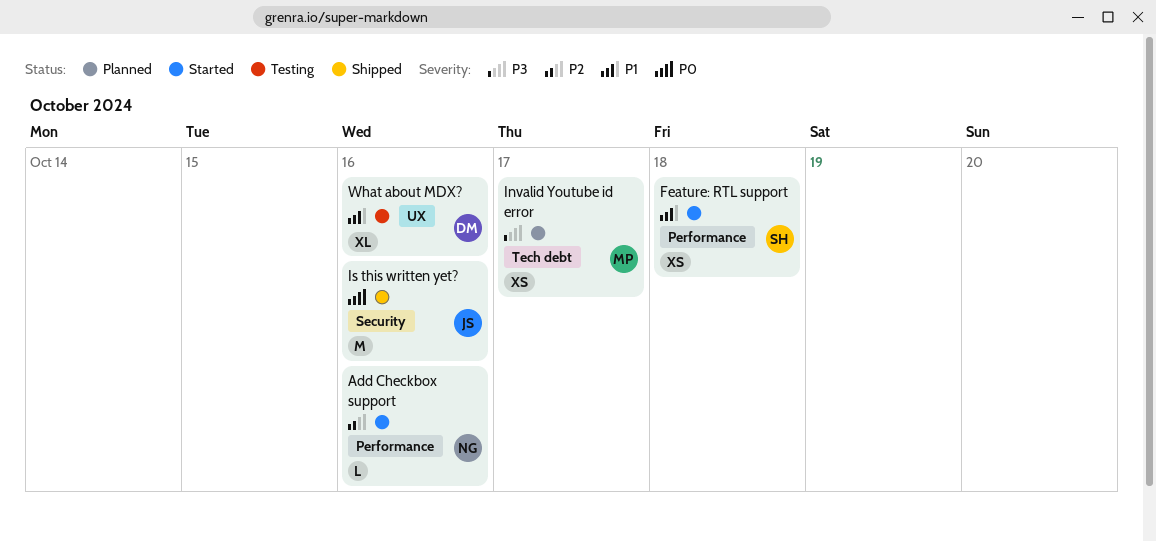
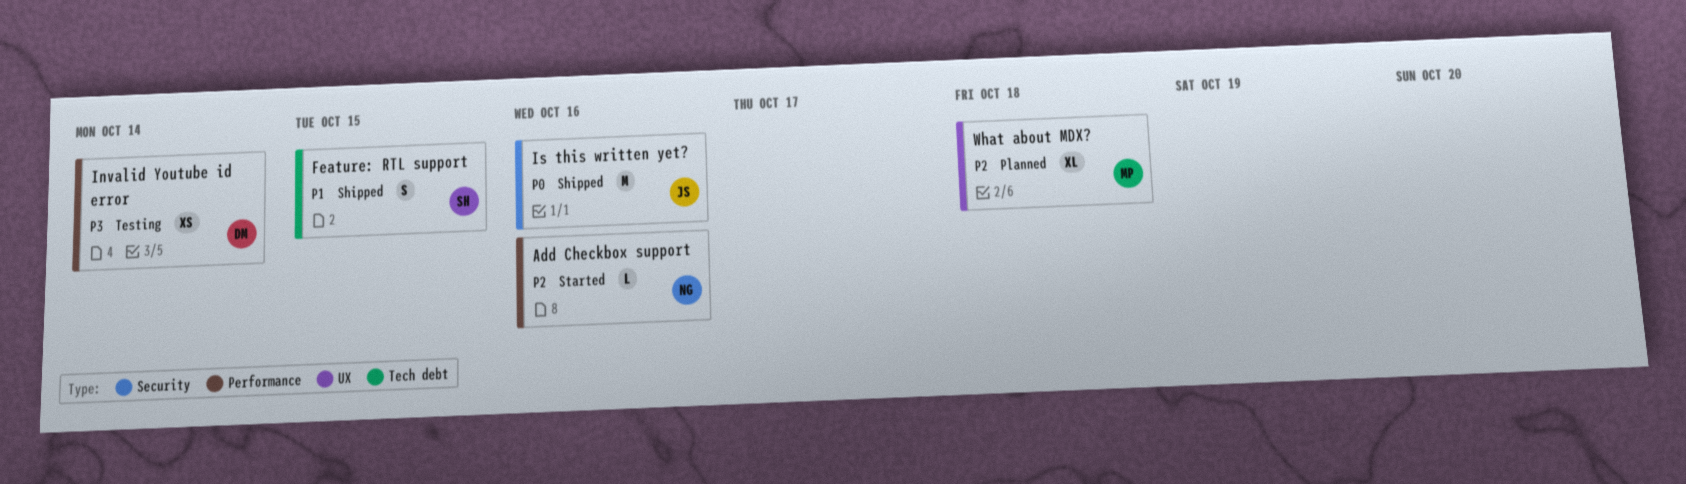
Feature: RTL support, status: Started -> Shipped
Feature: RTL support, label: Performance -> Tech debt
Feature: RTL support, estimate: XS -> S
Feature: RTL support, due: Oct 18 -> Oct 15
Invalid Youtube id error, status: Planned -> Testing
Invalid Youtube id error, owner: MP -> DM
Invalid Youtube id error, label: Tech debt -> Performance
Invalid Youtube id error, due: Oct 17 -> Oct 14
What about MDX?, status: Testing -> Planned
What about MDX?, owner: DM -> MP
What about MDX?, priority: P1 -> P2
What about MDX?, due: Oct 16 -> Oct 18

